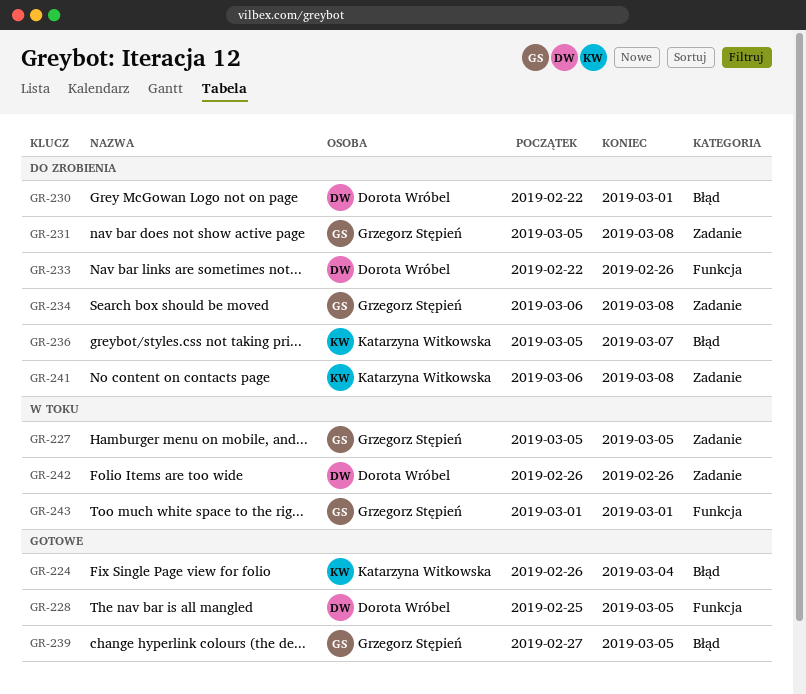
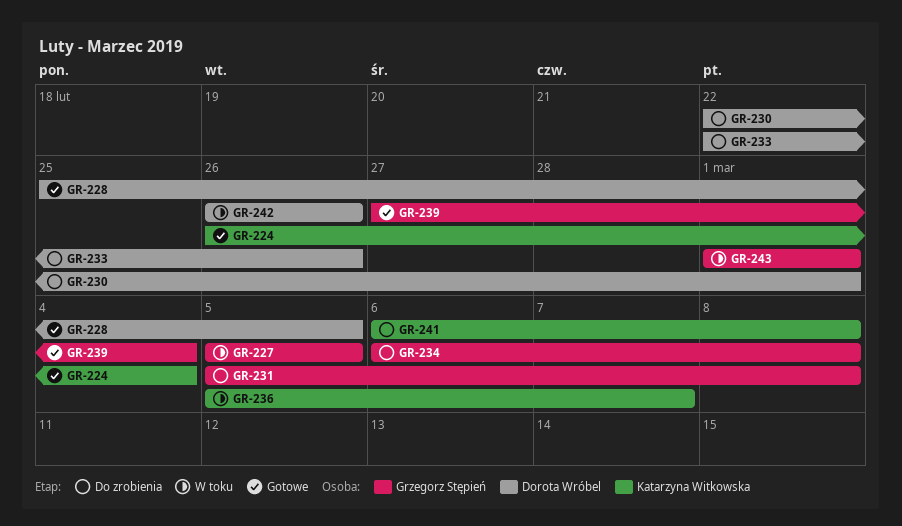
GR-236, status: Do zrobienia -> W toku
GR-239, due: Mar 5 -> Mar 4

